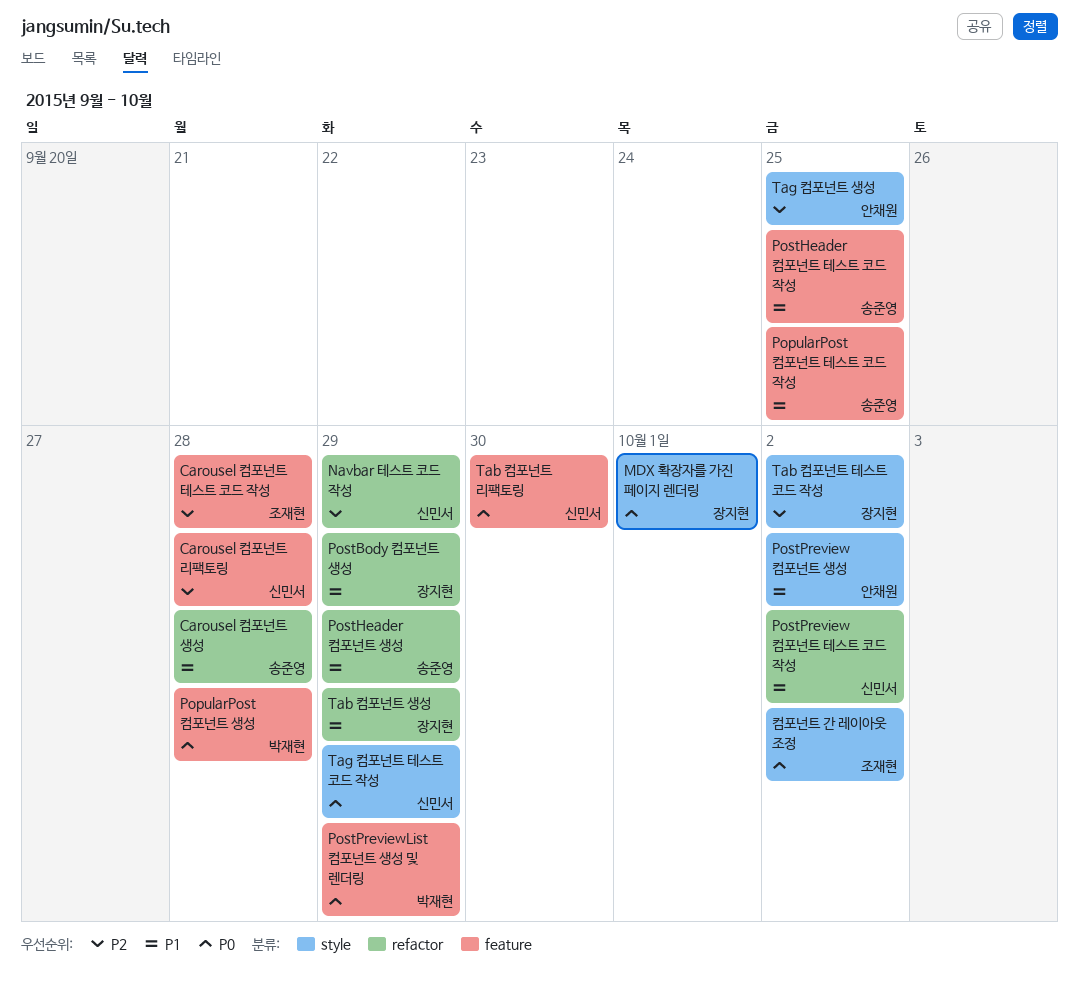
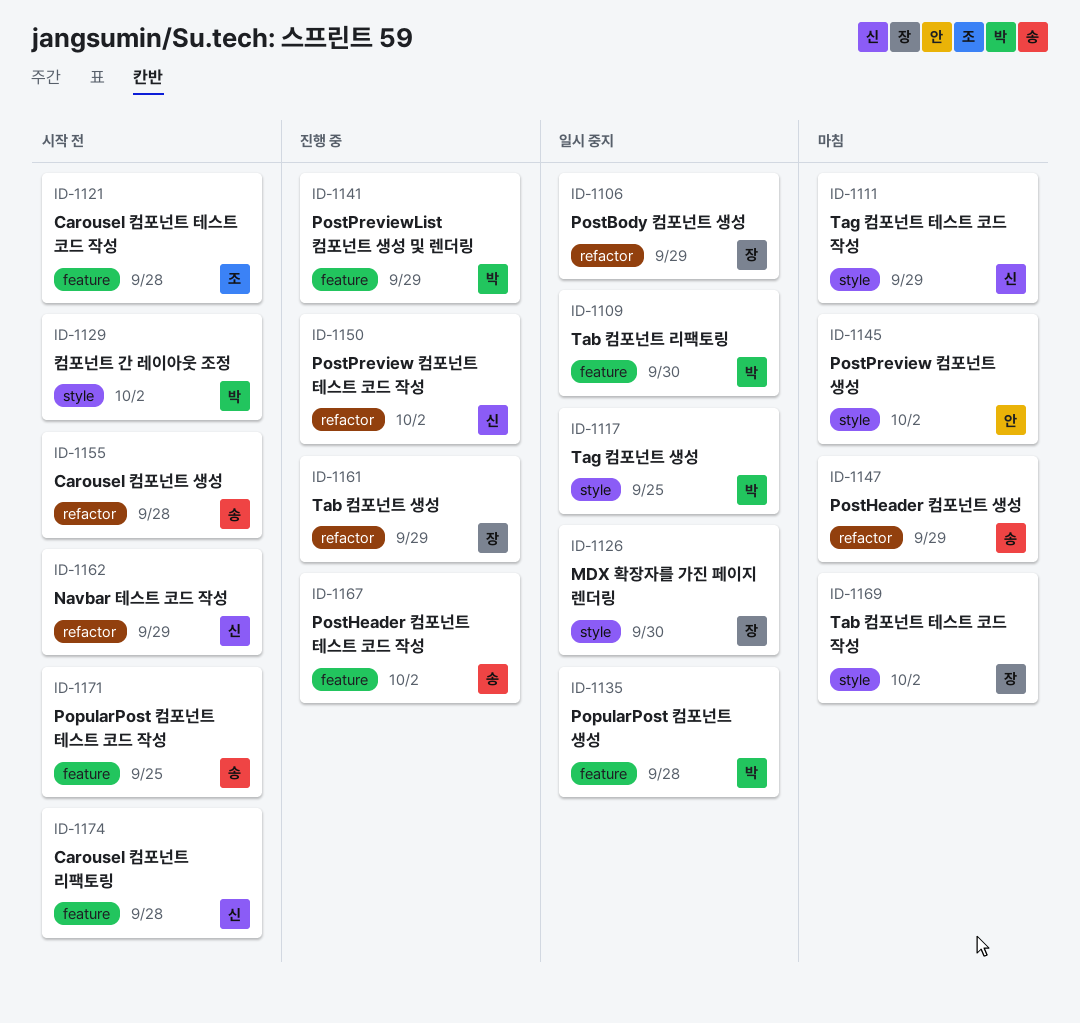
MDX 확장자를 가진 페이지 렌더링, due: Oct 1 -> Sep 30
PostHeader 컴포넌트 테스트 코드 작성, due: Sep 25 -> Oct 2
Tab 컴포넌트 리팩토링, owner: 신민서 -> 박재현
Tag 컴포넌트 생성, owner: 안채원 -> 박재현
컴포넌트 간 레이아웃 조정, owner: 조재현 -> 박재현

